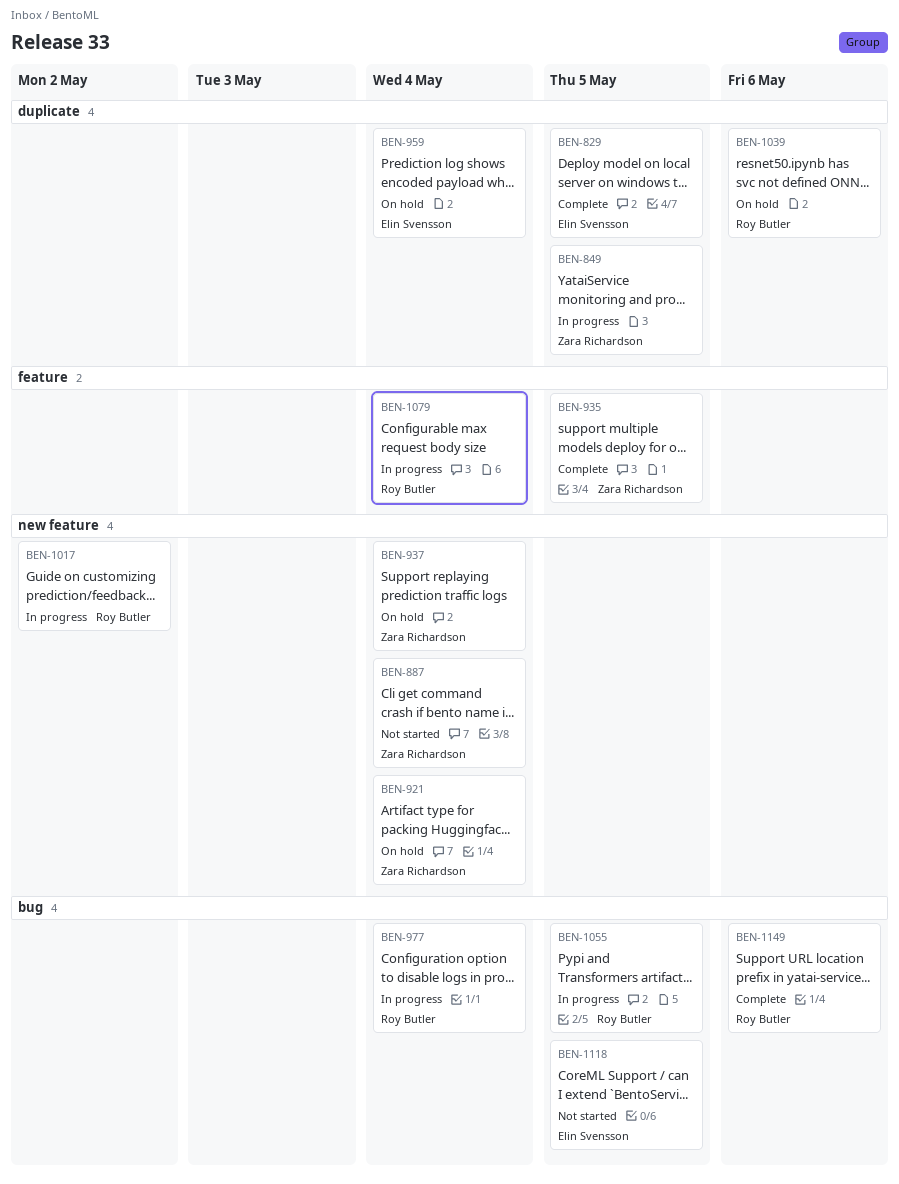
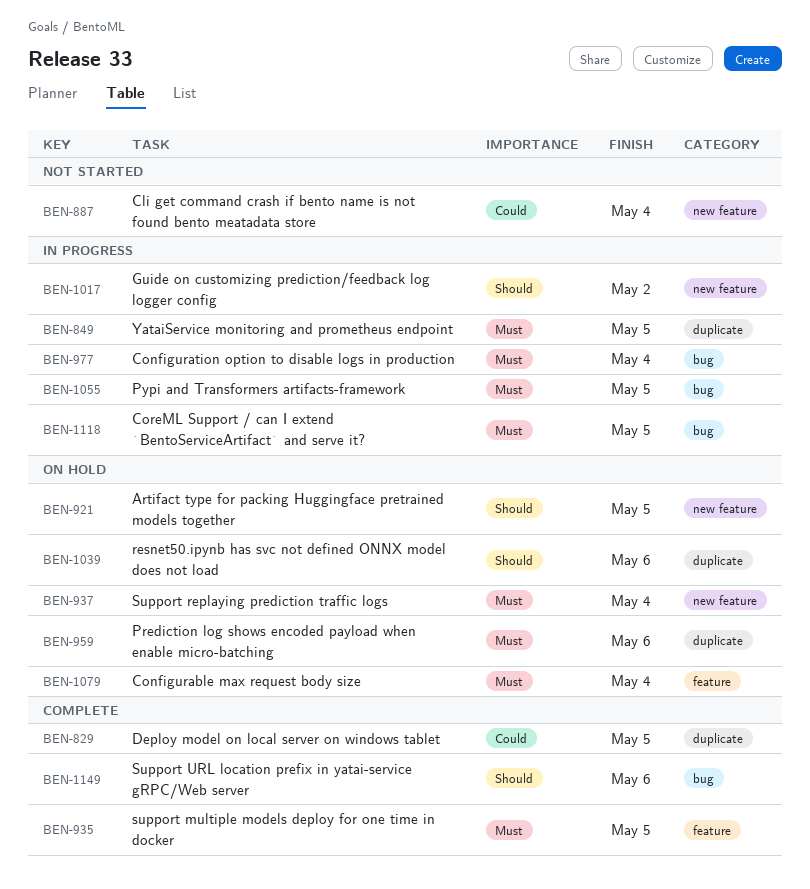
BEN-921, due: May 4 -> May 5
BEN-959, due: May 4 -> May 6
BEN-1079, status: In progress -> On hold
BEN-1118, status: Not started -> In progress

